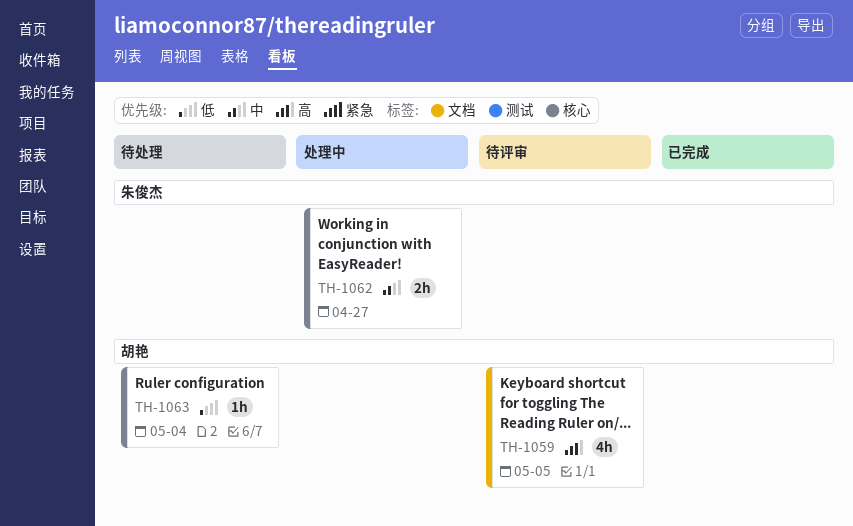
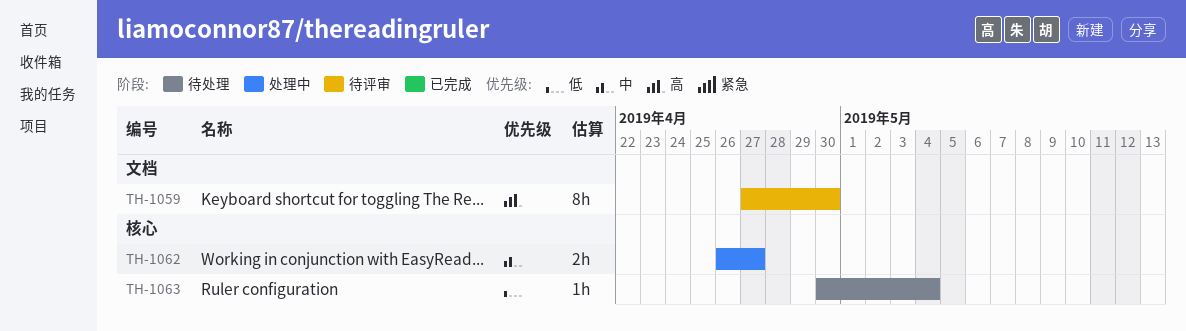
TH-1059, estimate: 4h -> 8h
TH-1059, due: May 5 -> Apr 30

